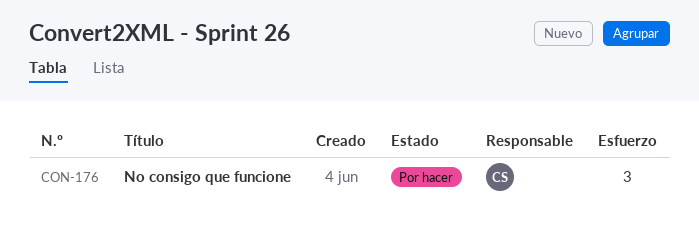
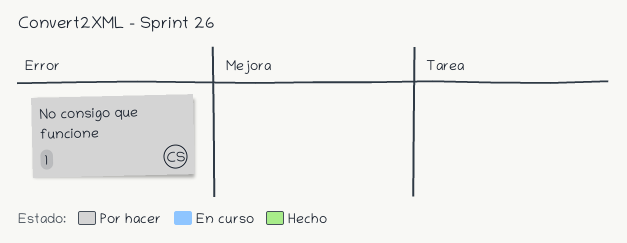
No consigo que funcione, estimate: 3 -> 1

